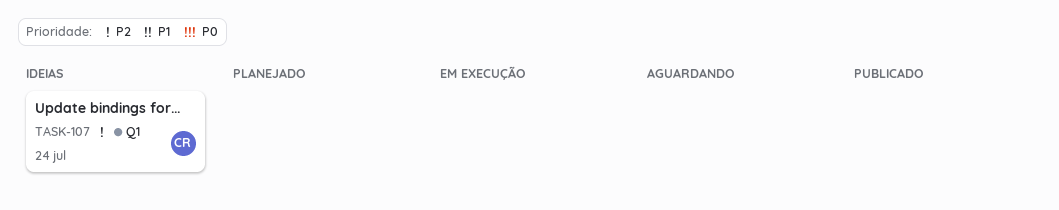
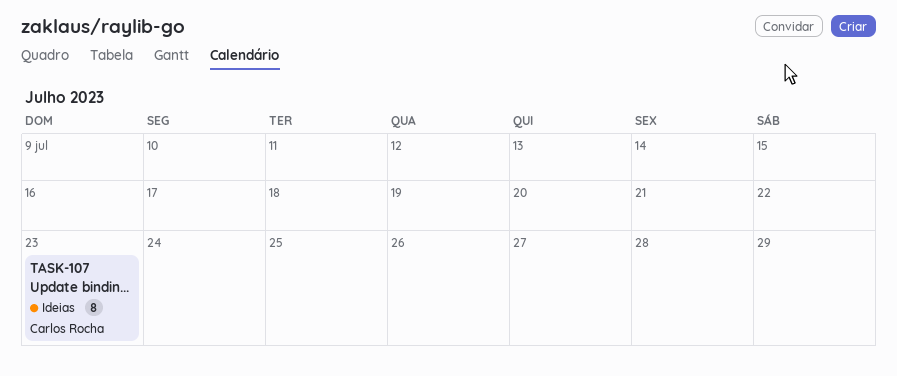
TASK-107, due: Jul 24 -> Jul 23

